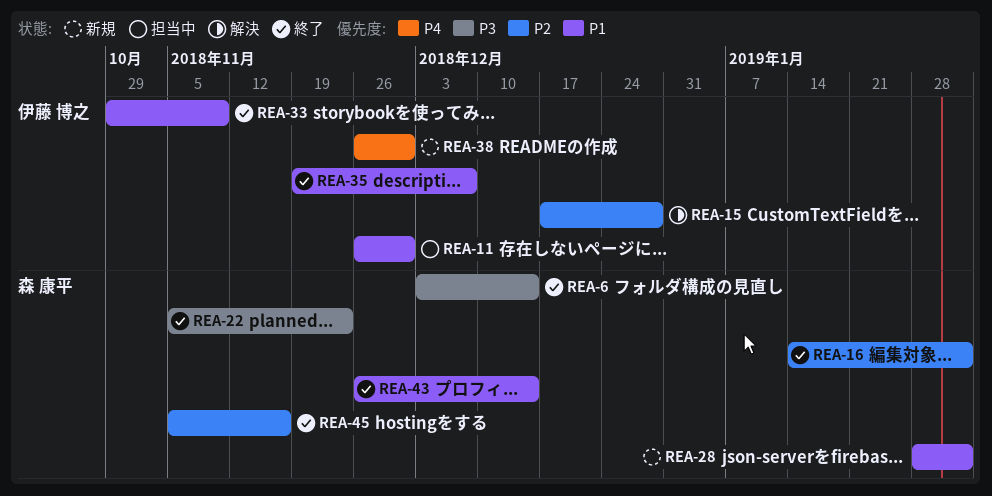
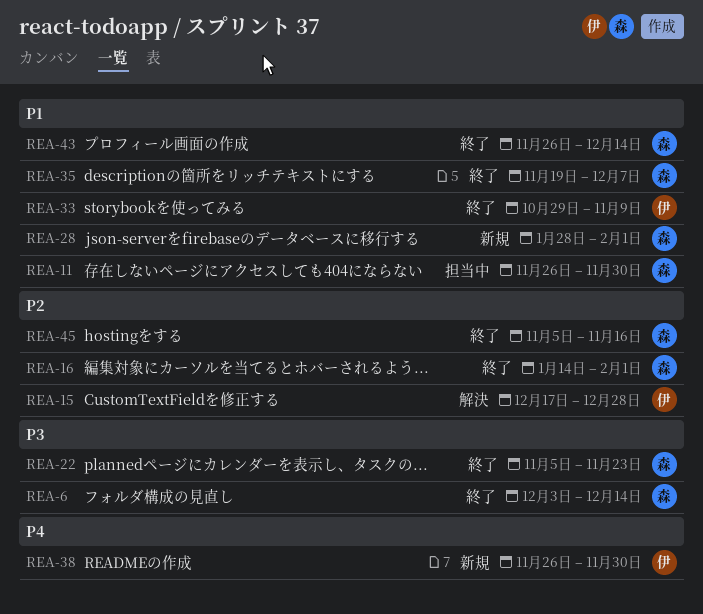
REA-11, owner: 伊藤 博之 -> 森 康平
REA-35, owner: 伊藤 博之 -> 森 康平

